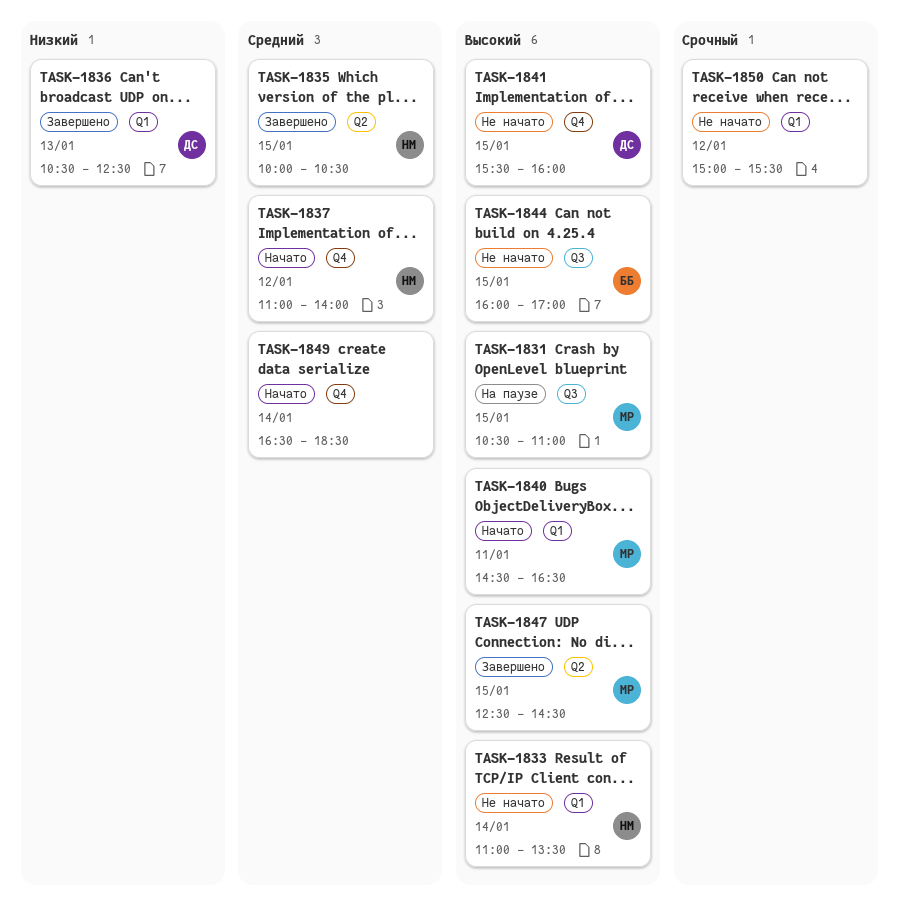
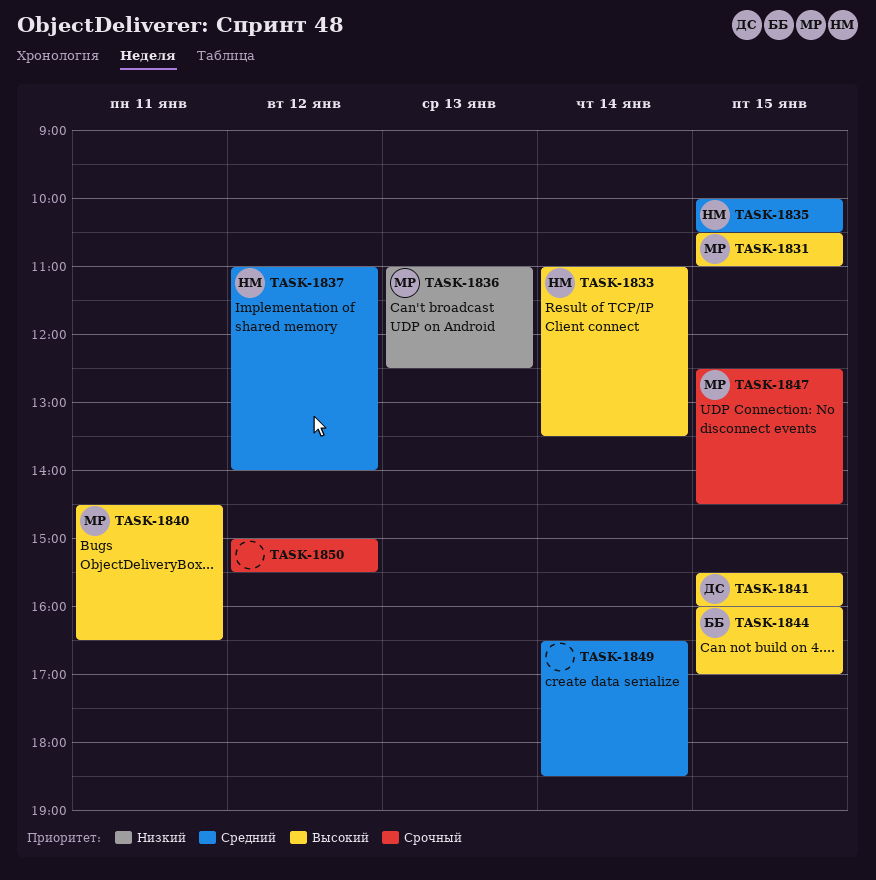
TASK-1836, owner: ДС -> МР
TASK-1836, begins: 10:30 -> 11:00
TASK-1847, priority: Высокий -> Срочный

